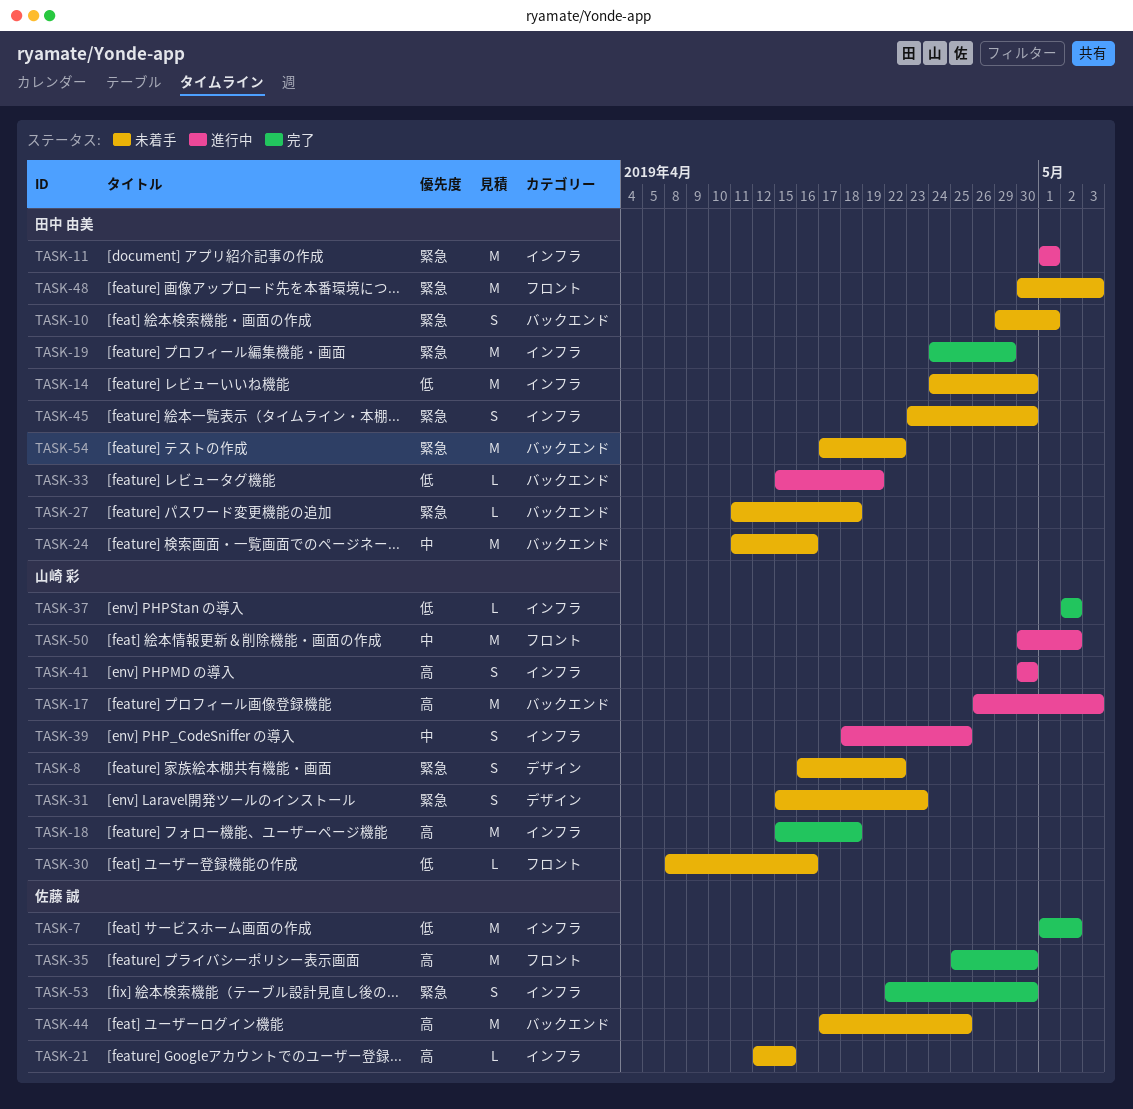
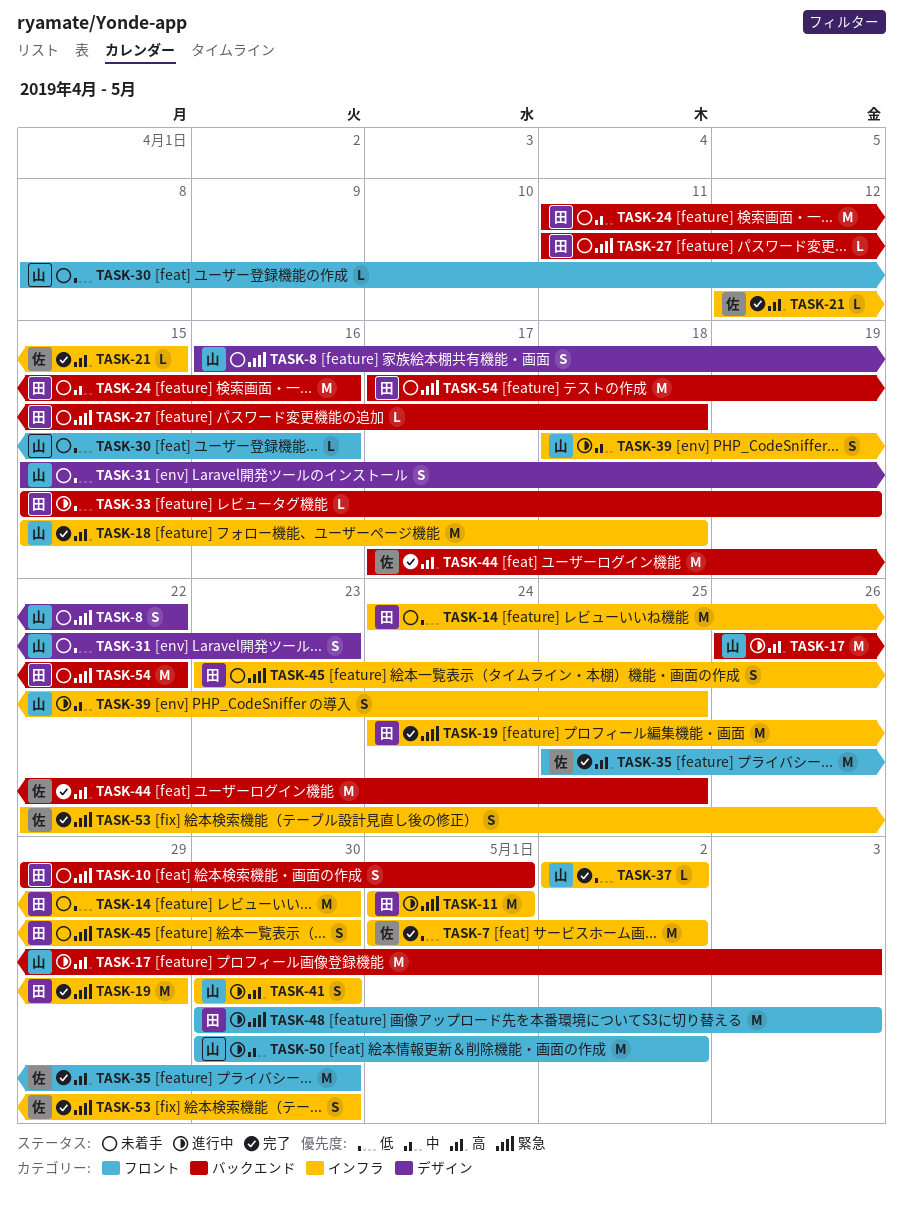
TASK-21, status: 未着手 -> 完了
TASK-31, priority: 緊急 -> 低
TASK-44, status: 未着手 -> 完了
TASK-48, status: 未着手 -> 進行中

